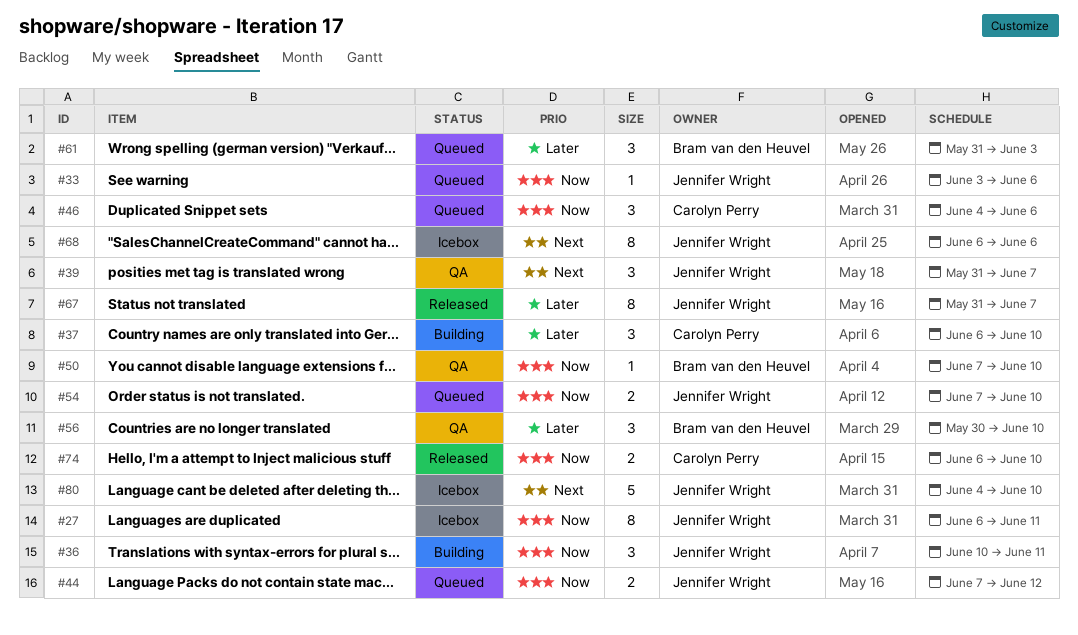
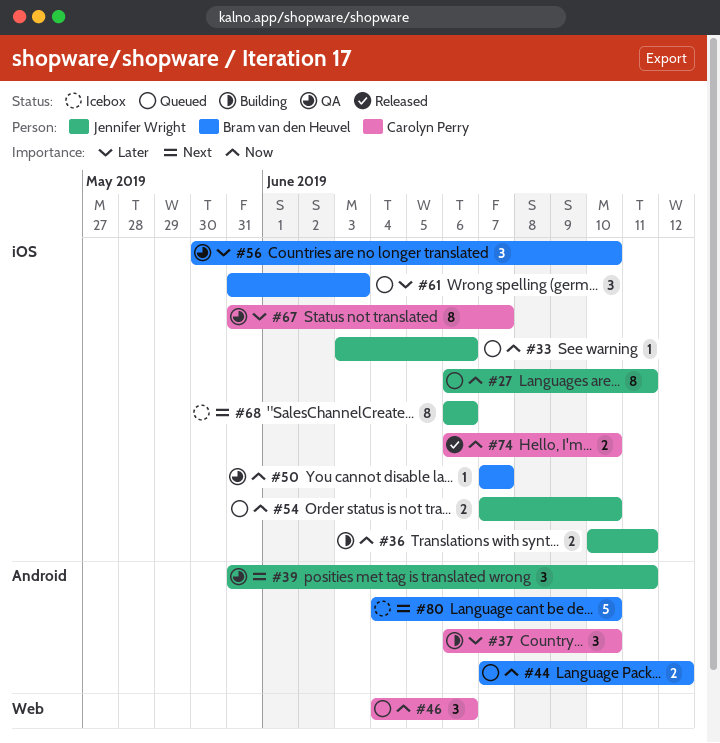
#27, status: Icebox -> Queued
#36, estimate: 3 -> 2
#39, due: Jun 7 -> Jun 11
#44, owner: Jennifer Wright -> Bram van den Heuvel
#50, due: Jun 10 -> Jun 7
#67, status: Released -> QA
#67, owner: Jennifer Wright -> Carolyn Perry
#80, owner: Jennifer Wright -> Bram van den Heuvel

